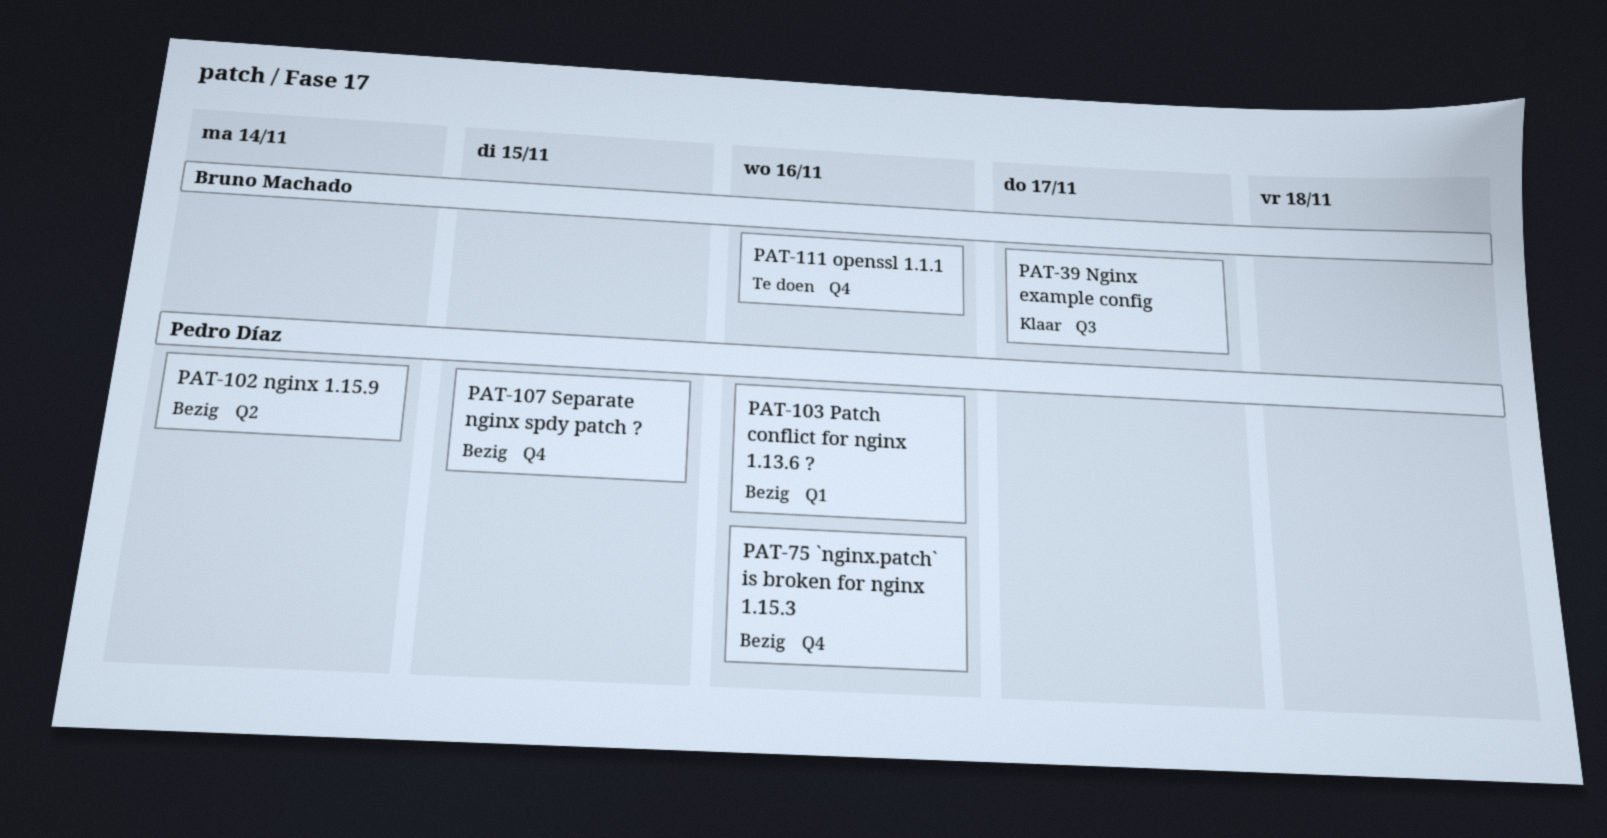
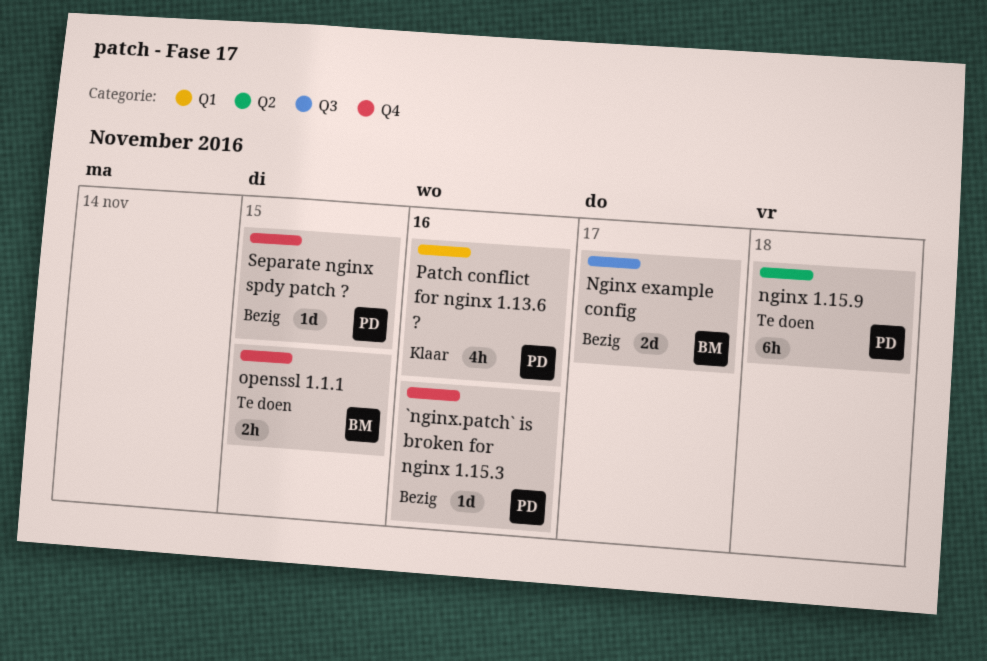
nginx 1.15.9, status: Bezig -> Te doen
nginx 1.15.9, due: Nov 14 -> Nov 18
Nginx example config, status: Klaar -> Bezig
openssl 1.1.1, due: Nov 16 -> Nov 15
Patch conflict for nginx 1.13.6 ?, status: Bezig -> Klaar

